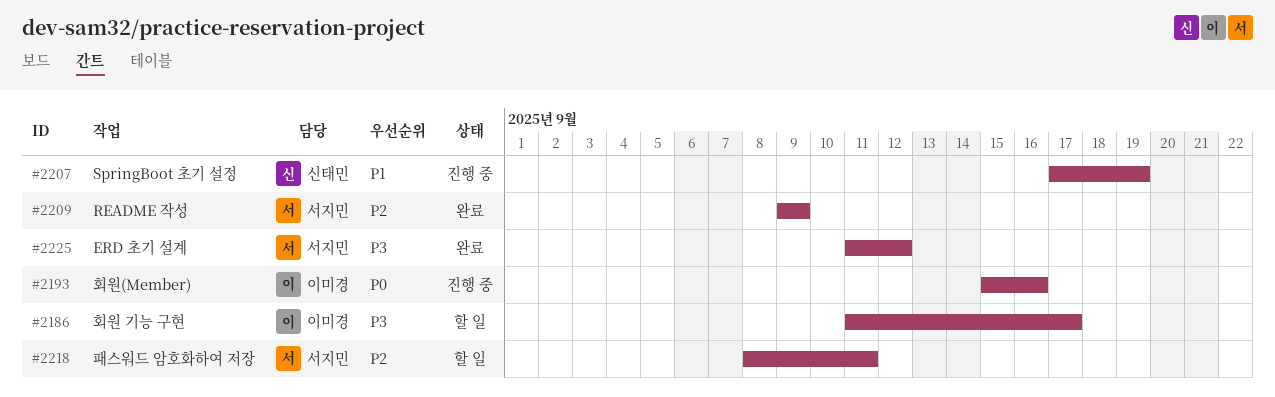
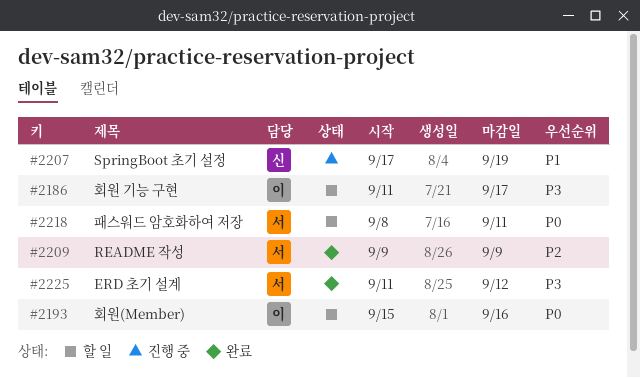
#2193, status: 진행 중 -> 할 일
#2218, priority: P2 -> P0

